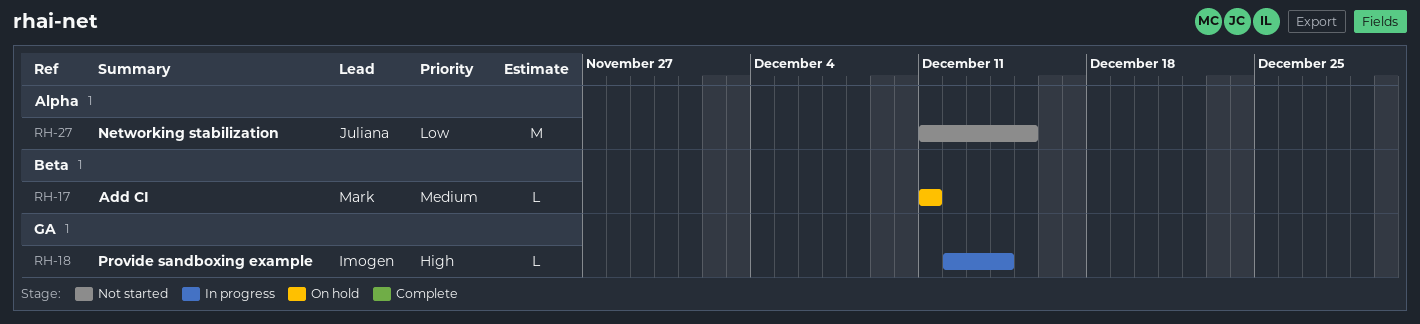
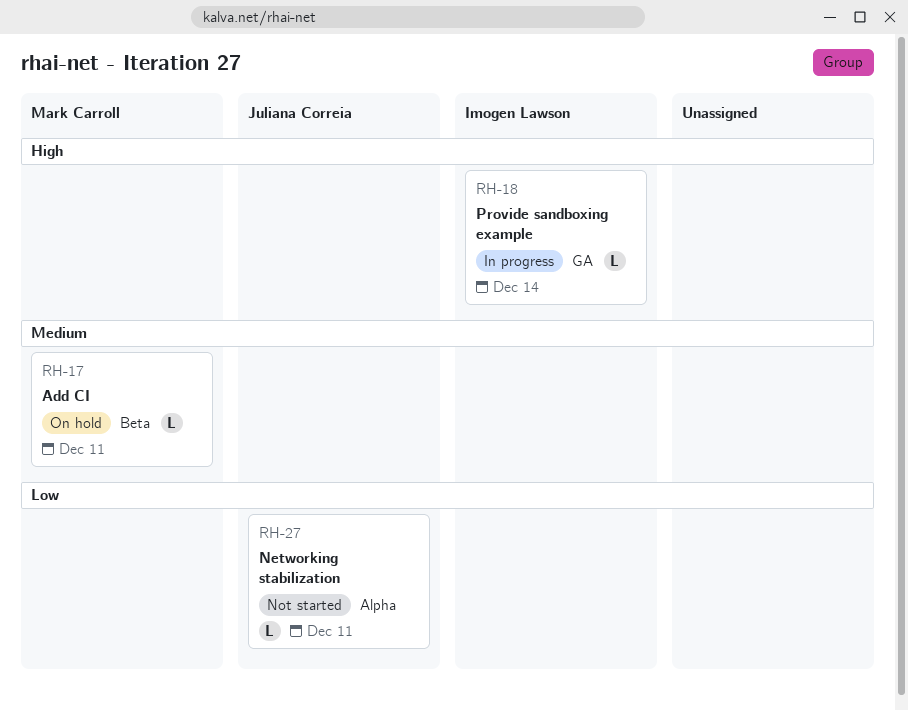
RH-27, estimate: M -> L
RH-27, due: Dec 15 -> Dec 11

